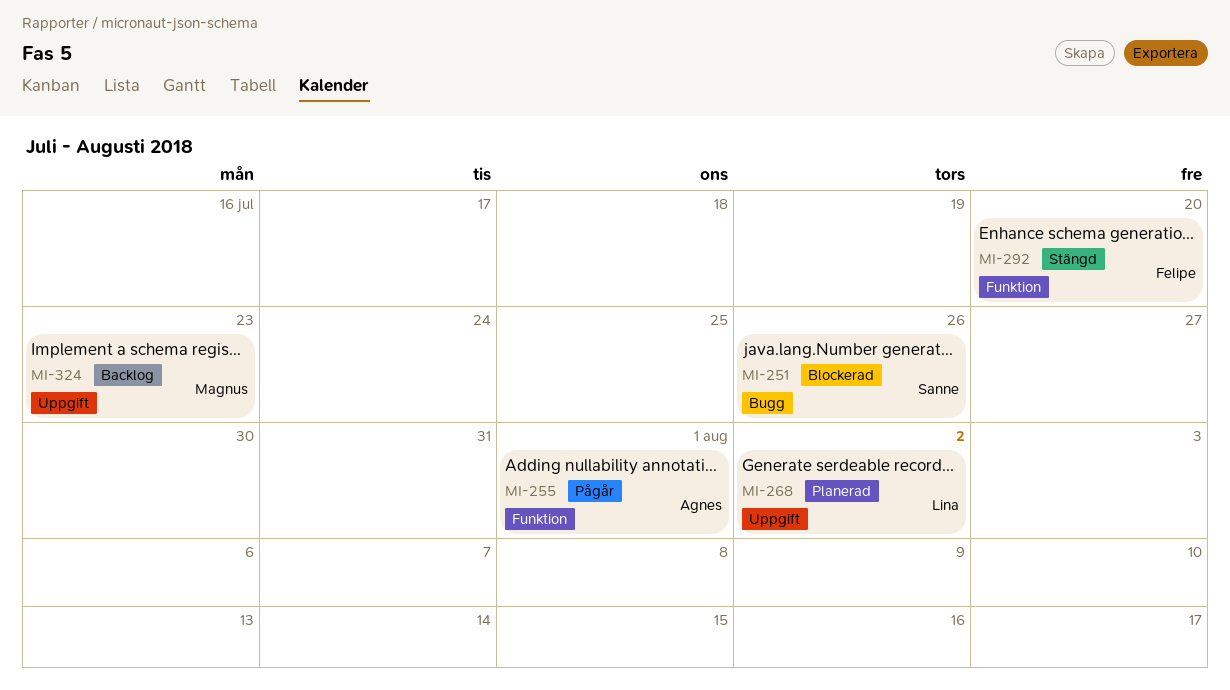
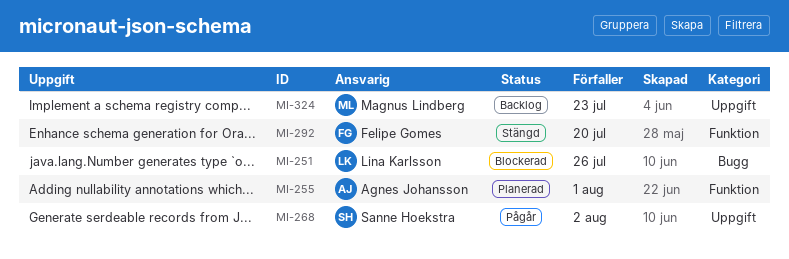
MI-251, owner: Sanne Hoekstra -> Lina Karlsson
MI-255, status: Pågår -> Planerad
MI-268, status: Planerad -> Pågår
MI-268, owner: Lina Karlsson -> Sanne Hoekstra

